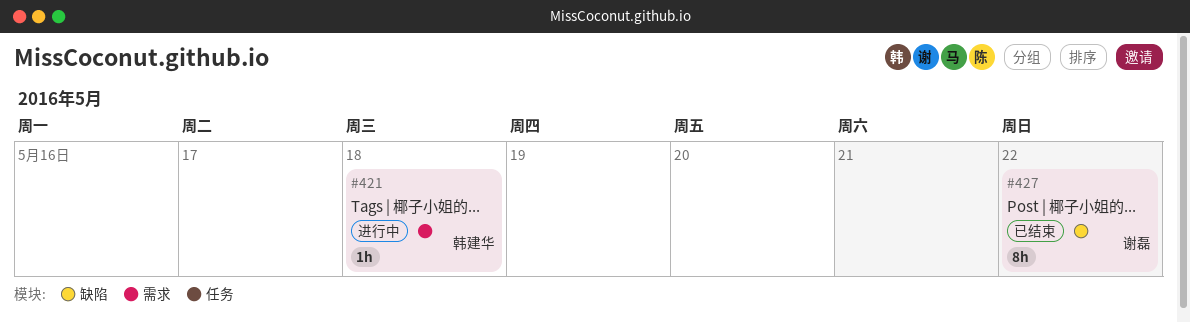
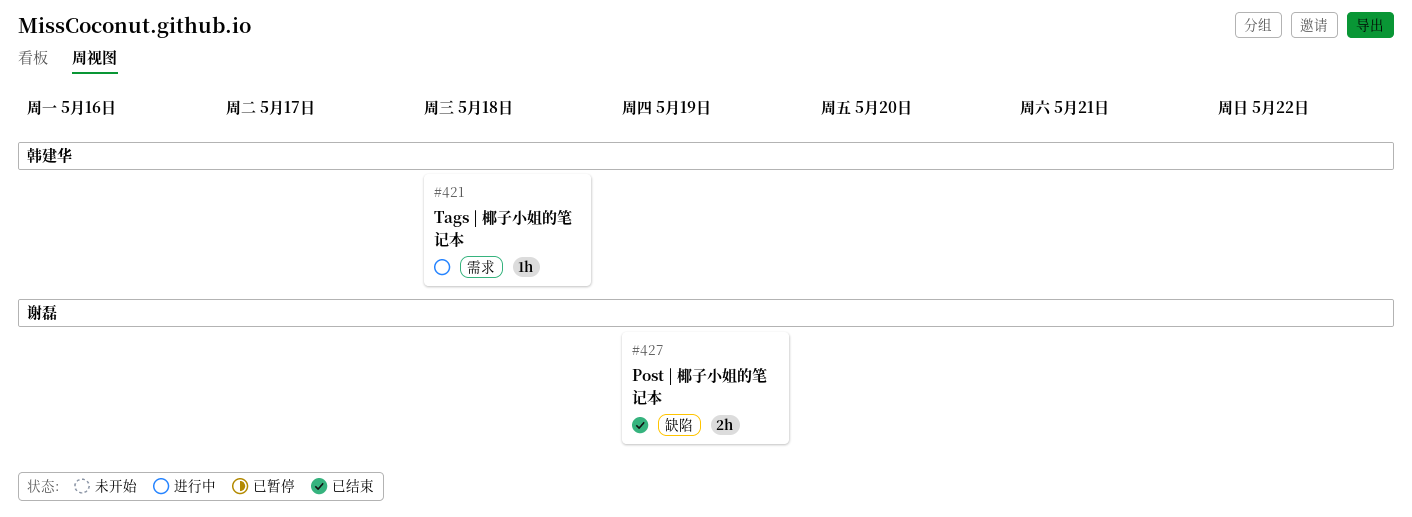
#427, estimate: 8h -> 2h
#427, due: May 22 -> May 19

